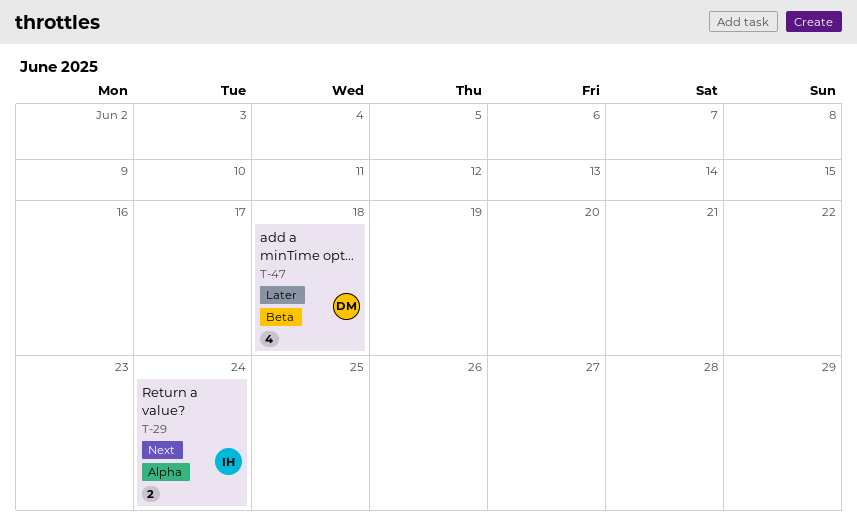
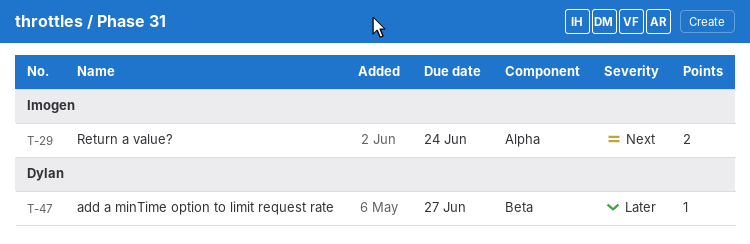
T-47, estimate: 4 -> 1
T-47, due: Jun 18 -> Jun 27

